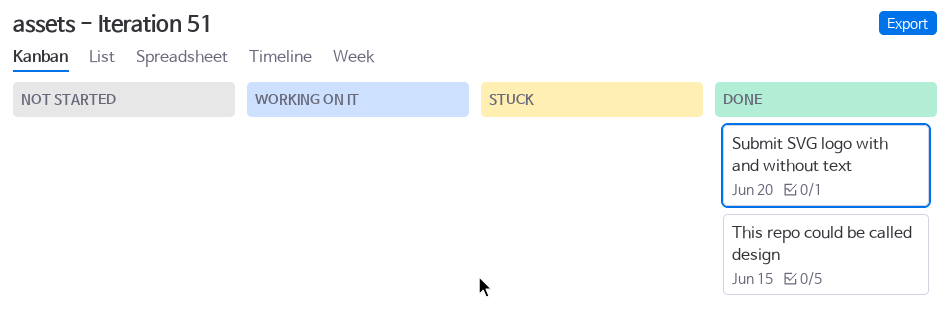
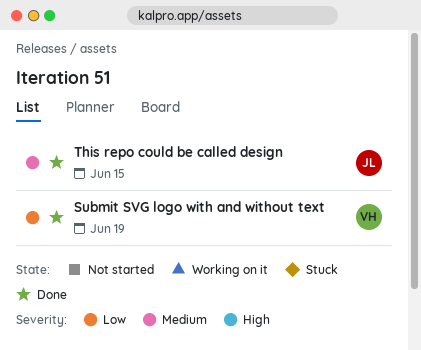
Submit SVG logo with and without text, due: Jun 20 -> Jun 19

